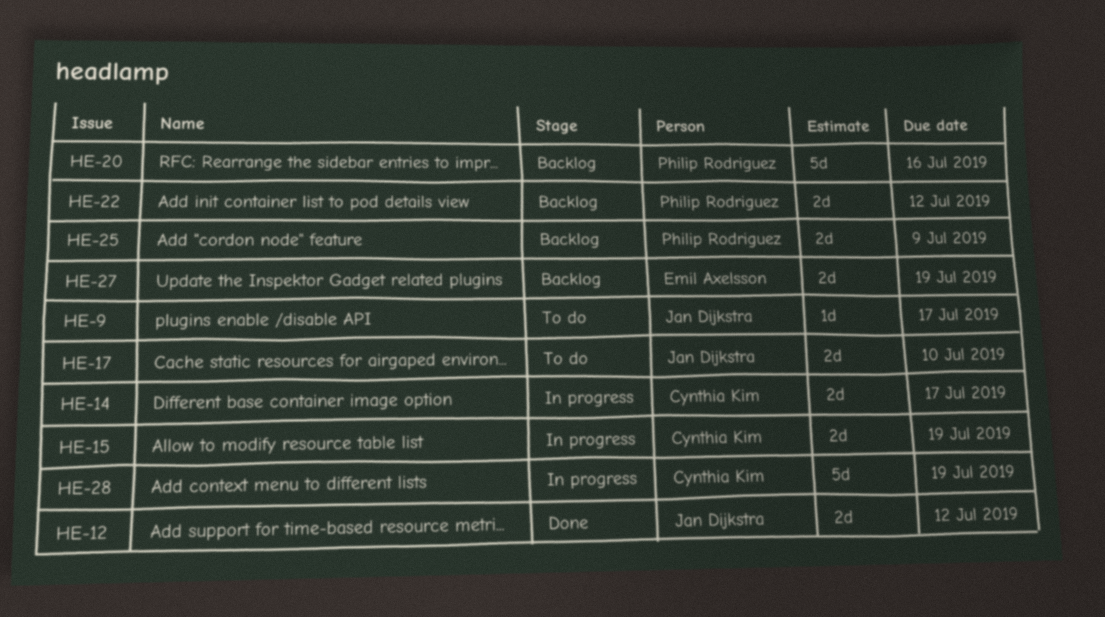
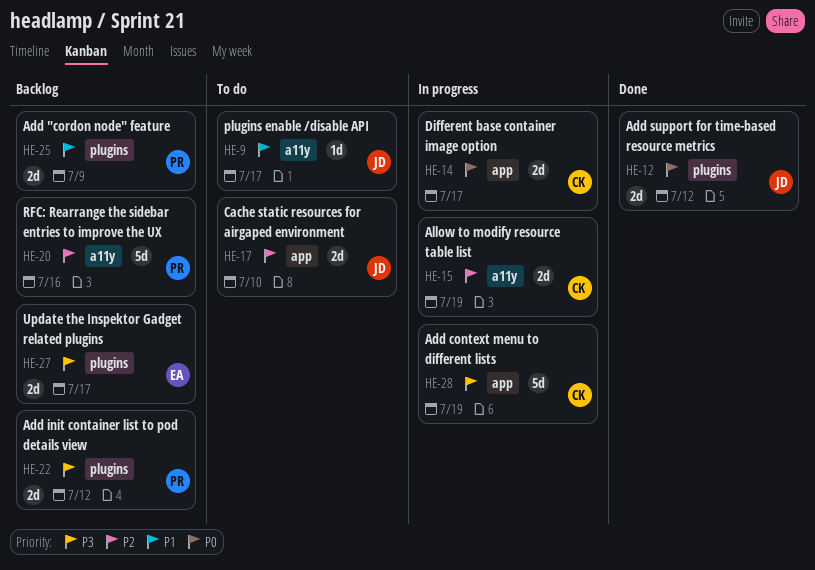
HE-27, due: Jul 19 -> Jul 17

